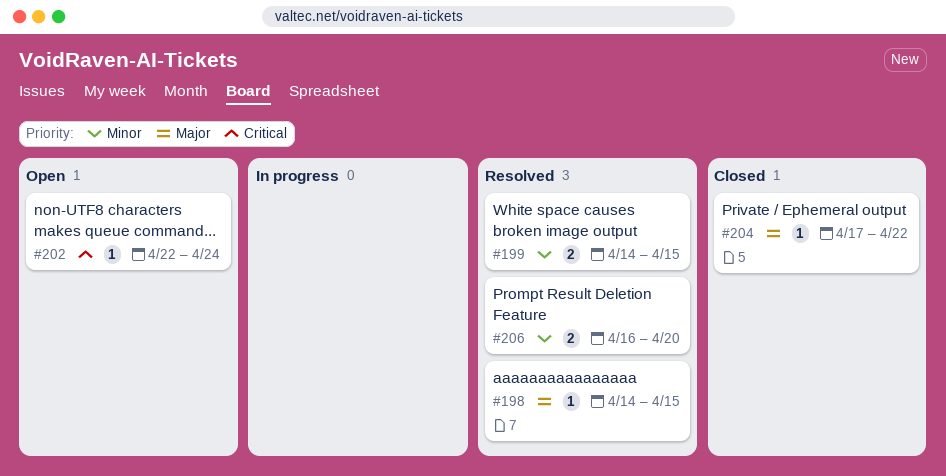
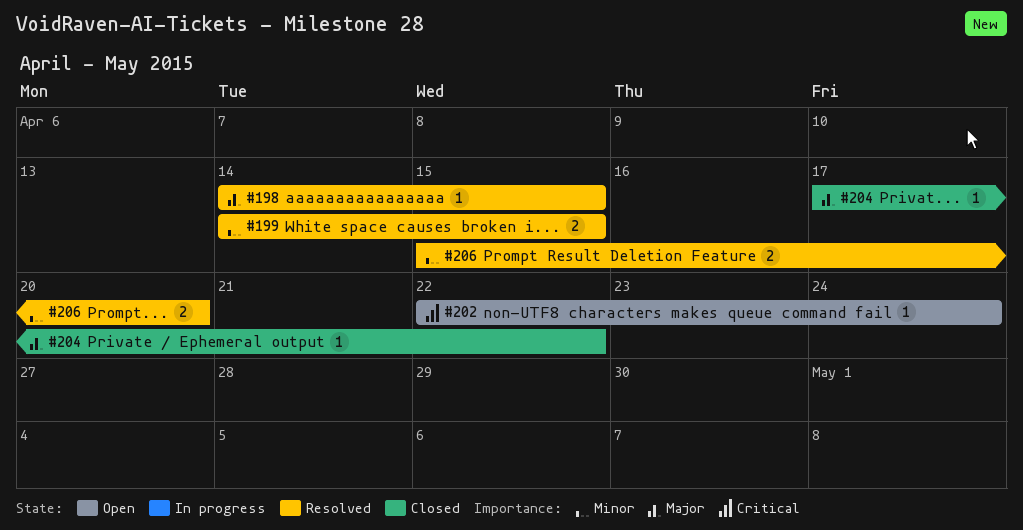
#206, start: Apr 16 -> Apr 15

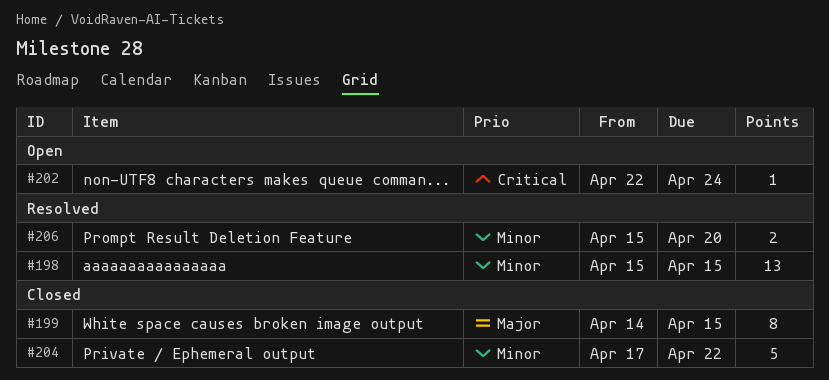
#198, priority: Major -> Minor
#198, estimate: 1 -> 13
#198, start: Apr 14 -> Apr 15
#199, status: Resolved -> Closed
#199, priority: Minor -> Major
#199, estimate: 2 -> 8
#204, priority: Major -> Minor
#204, estimate: 1 -> 5

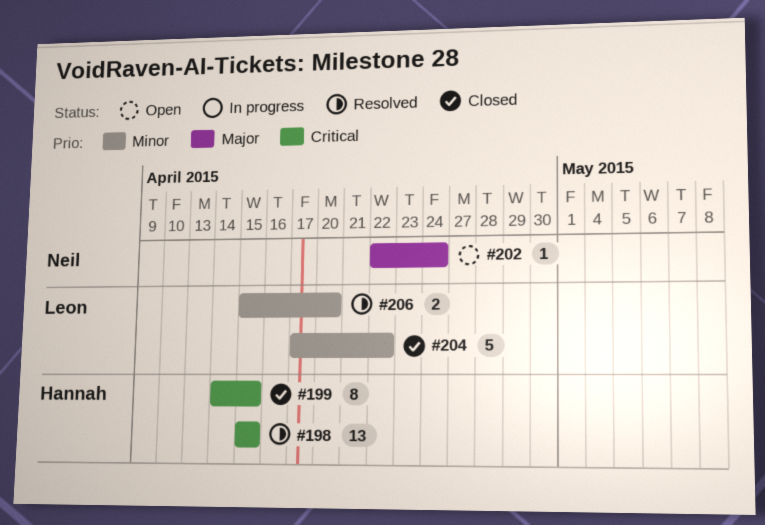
#198, priority: Minor -> Critical
#199, priority: Major -> Critical
#202, priority: Critical -> Major

